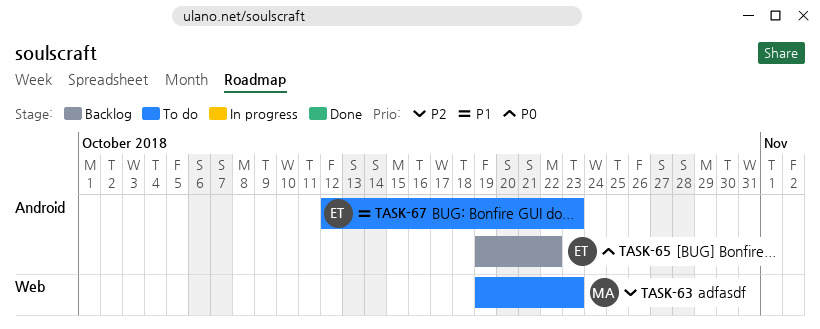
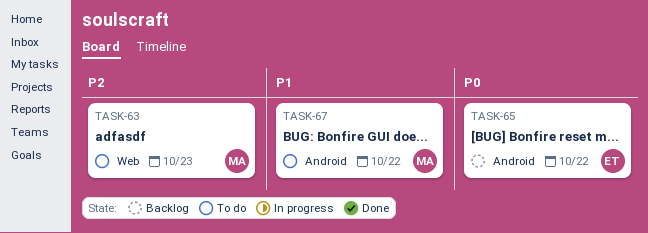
TASK-67, owner: ET -> MA
TASK-67, due: Oct 23 -> Oct 22

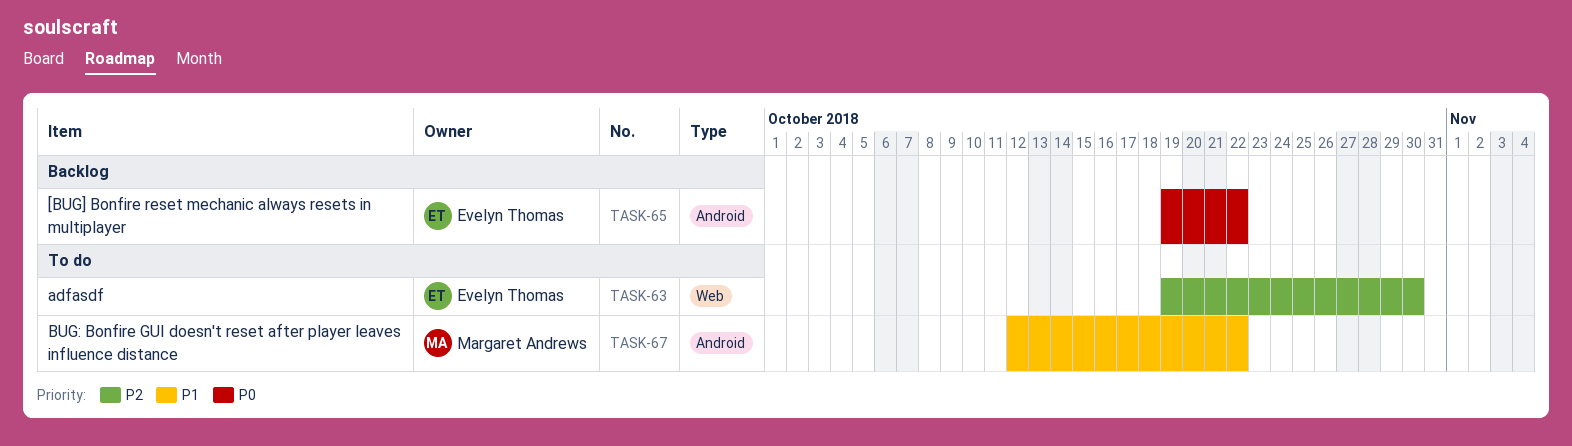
TASK-63, owner: Margaret Andrews -> Evelyn Thomas
TASK-63, due: Oct 23 -> Oct 30

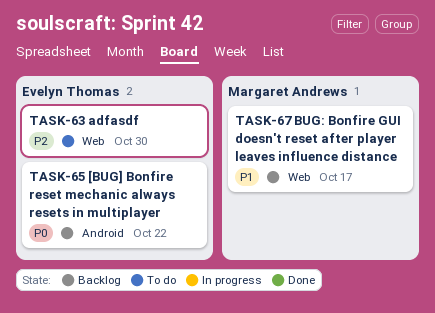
TASK-67, status: To do -> Backlog
TASK-67, label: Android -> Web
TASK-67, due: Oct 22 -> Oct 17

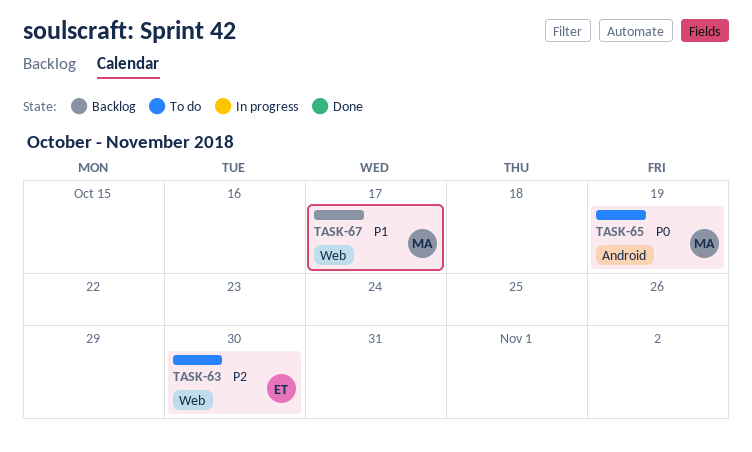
TASK-65, status: Backlog -> To do
TASK-65, owner: Evelyn Thomas -> Margaret Andrews
TASK-65, due: Oct 22 -> Oct 19

